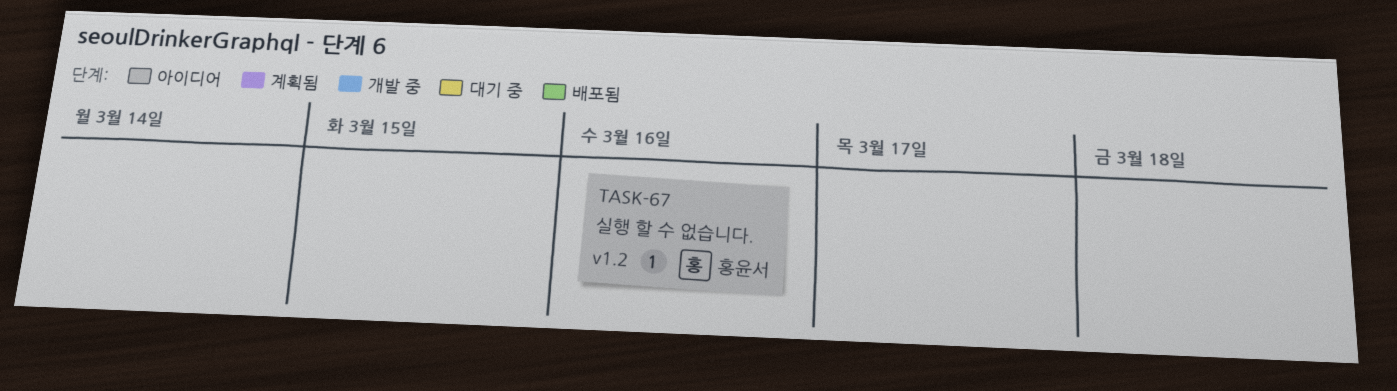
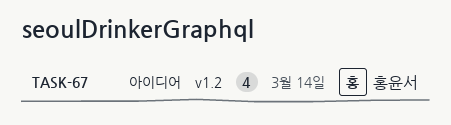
TASK-67, estimate: 1 -> 4
TASK-67, due: Mar 16 -> Mar 14

